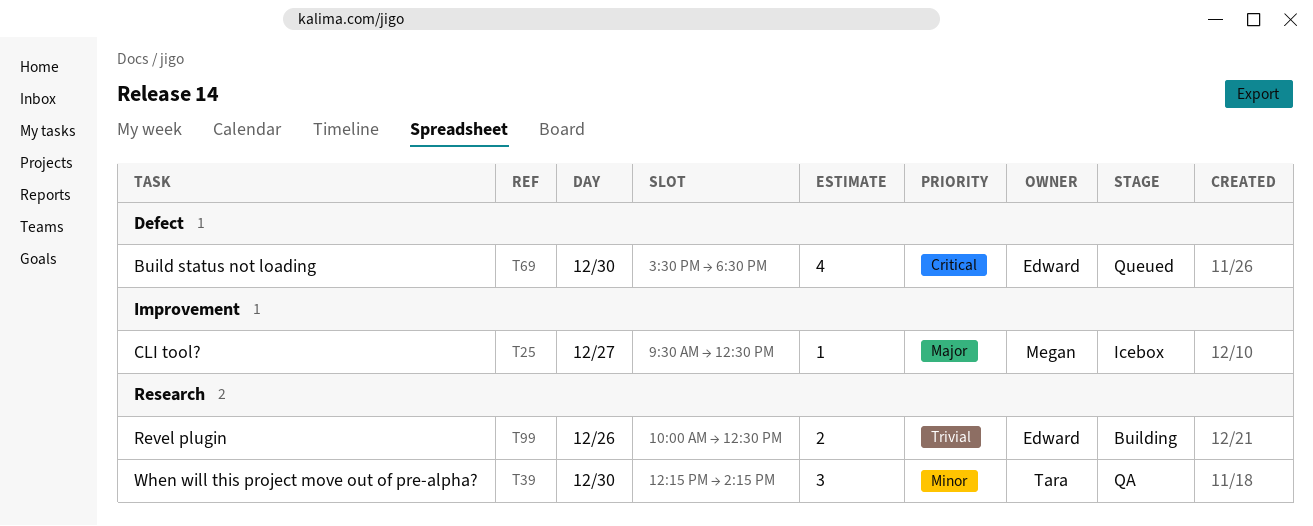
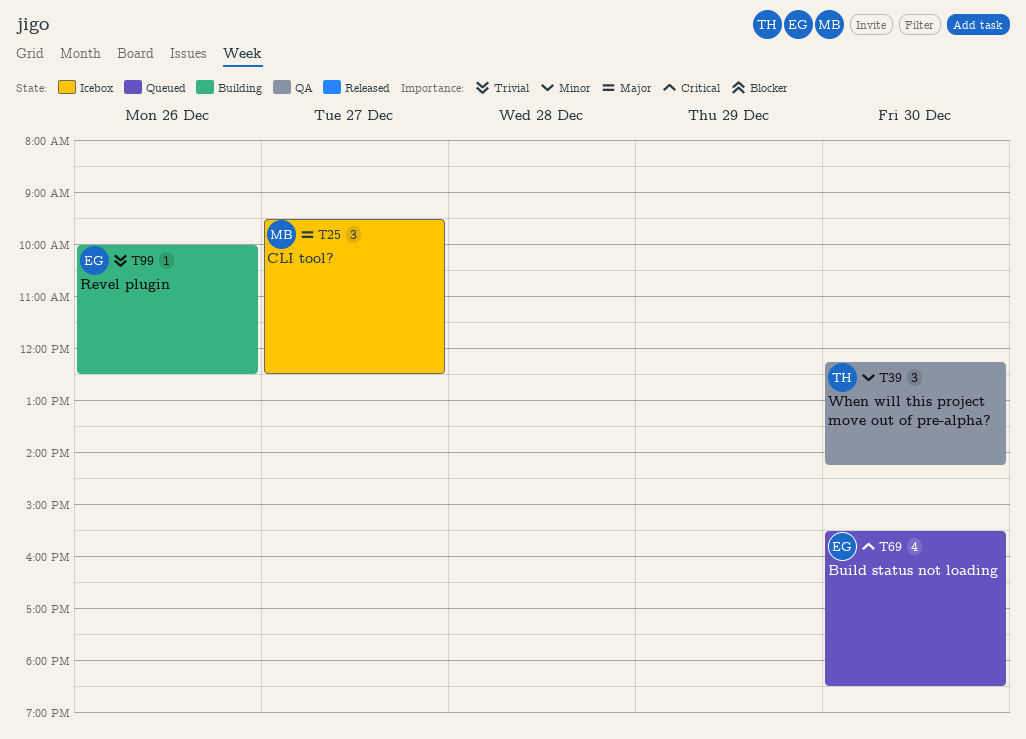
T25, estimate: 1 -> 3
T99, estimate: 2 -> 1

